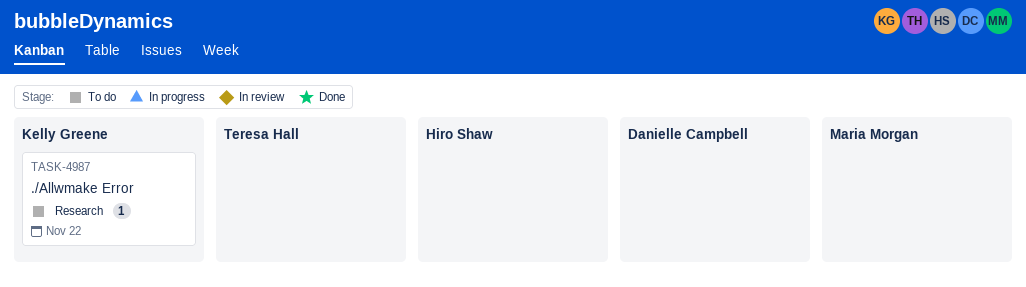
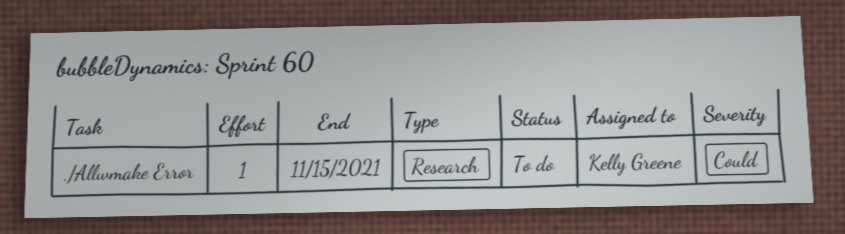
./Allwmake Error, due: Nov 22 -> Nov 15

